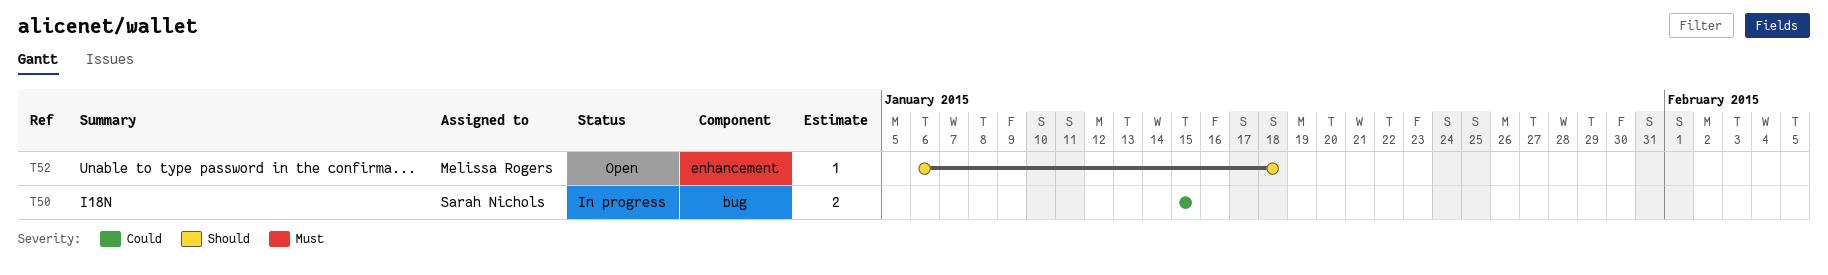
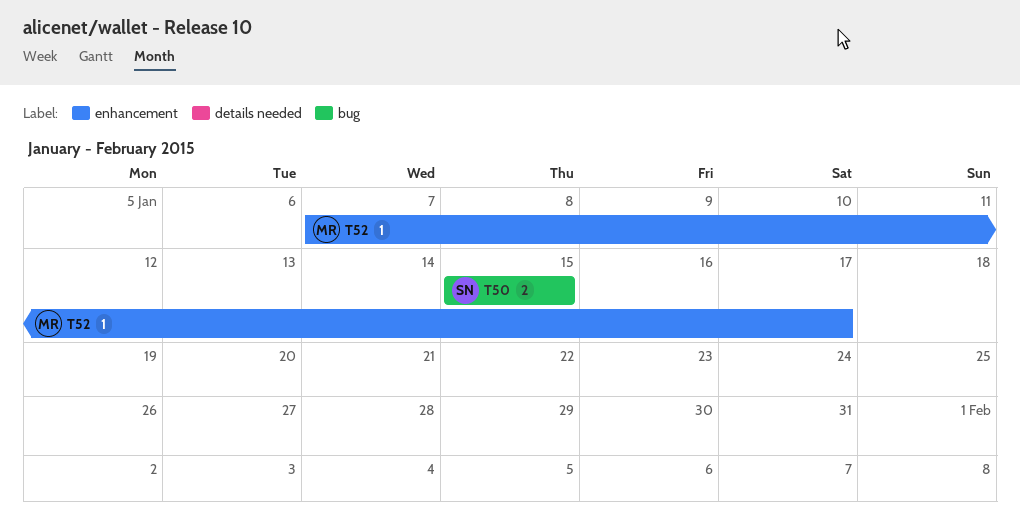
T52, start: Jan 6 -> Jan 7
T52, due: Jan 18 -> Jan 17

